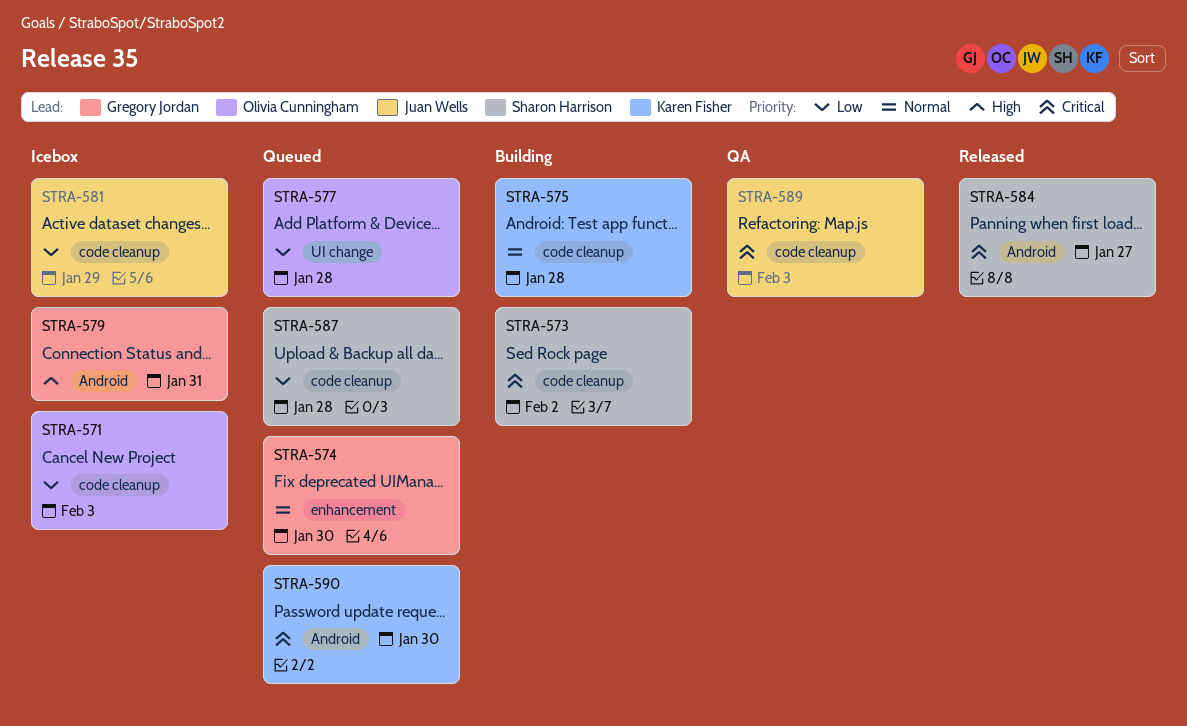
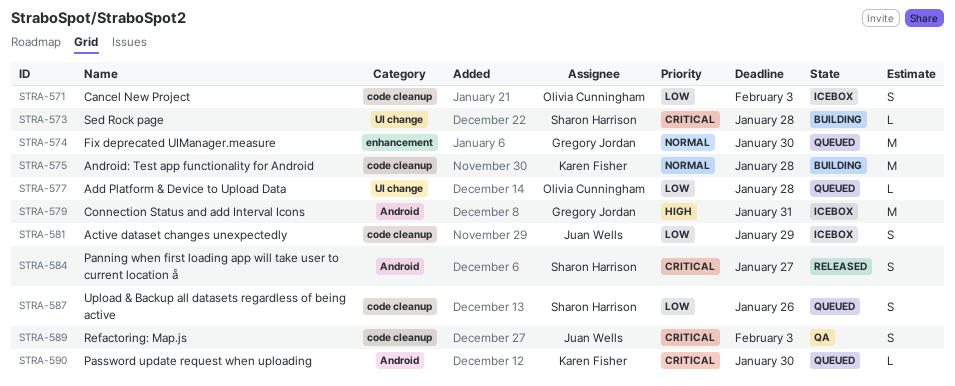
STRA-573, label: code cleanup -> UI change
STRA-573, due: Feb 2 -> Jan 28
STRA-587, due: Jan 28 -> Jan 26

